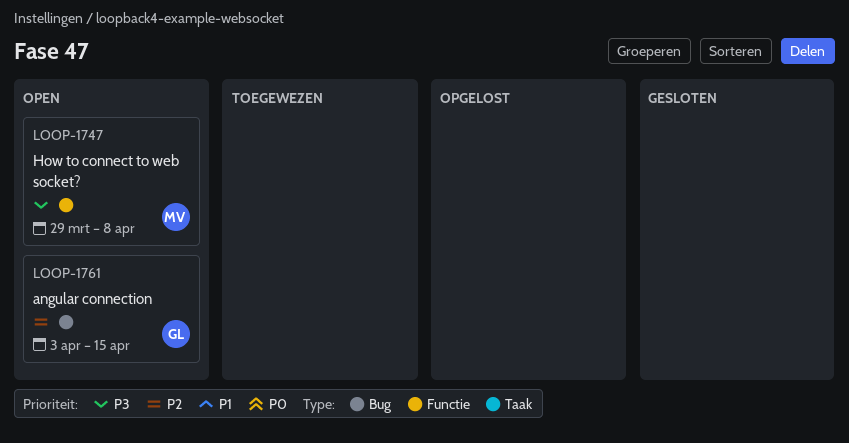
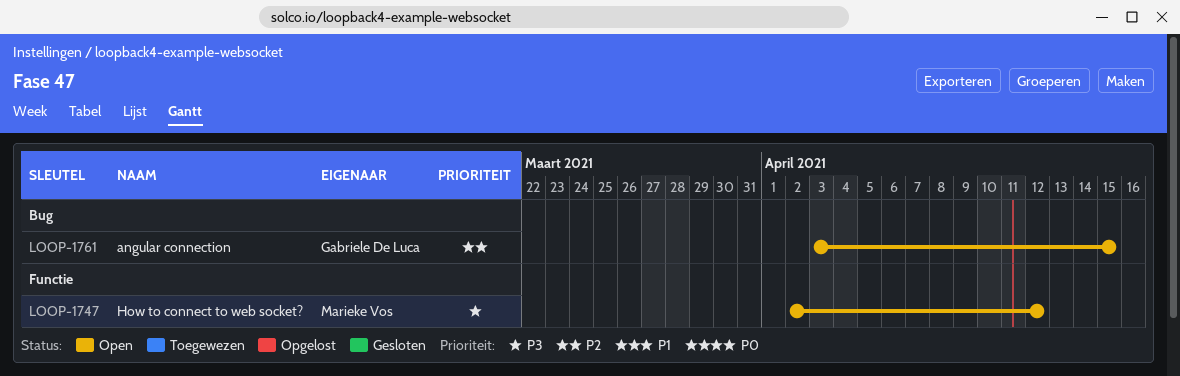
LOOP-1747, start: Mar 29 -> Apr 2
LOOP-1747, due: Apr 8 -> Apr 12

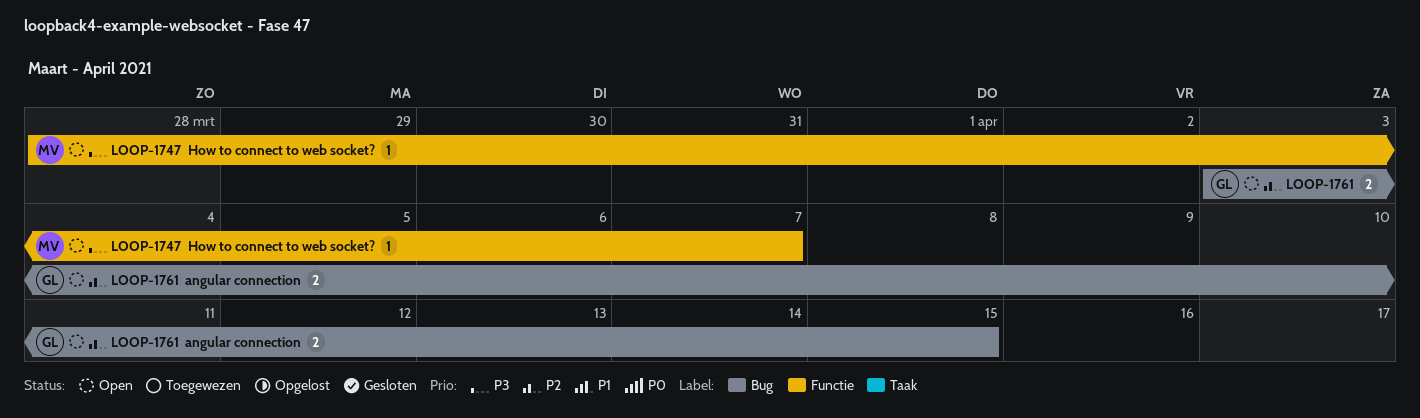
LOOP-1747, start: Apr 2 -> Mar 28
LOOP-1747, due: Apr 12 -> Apr 7

